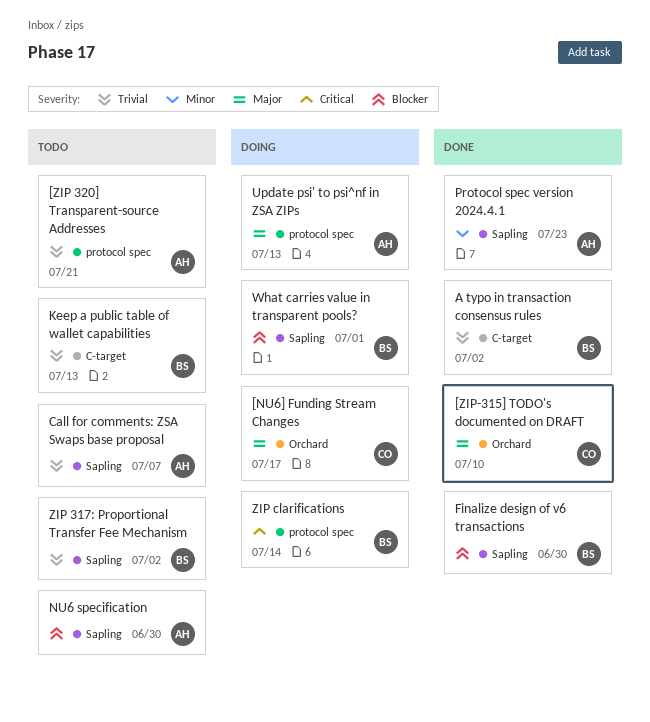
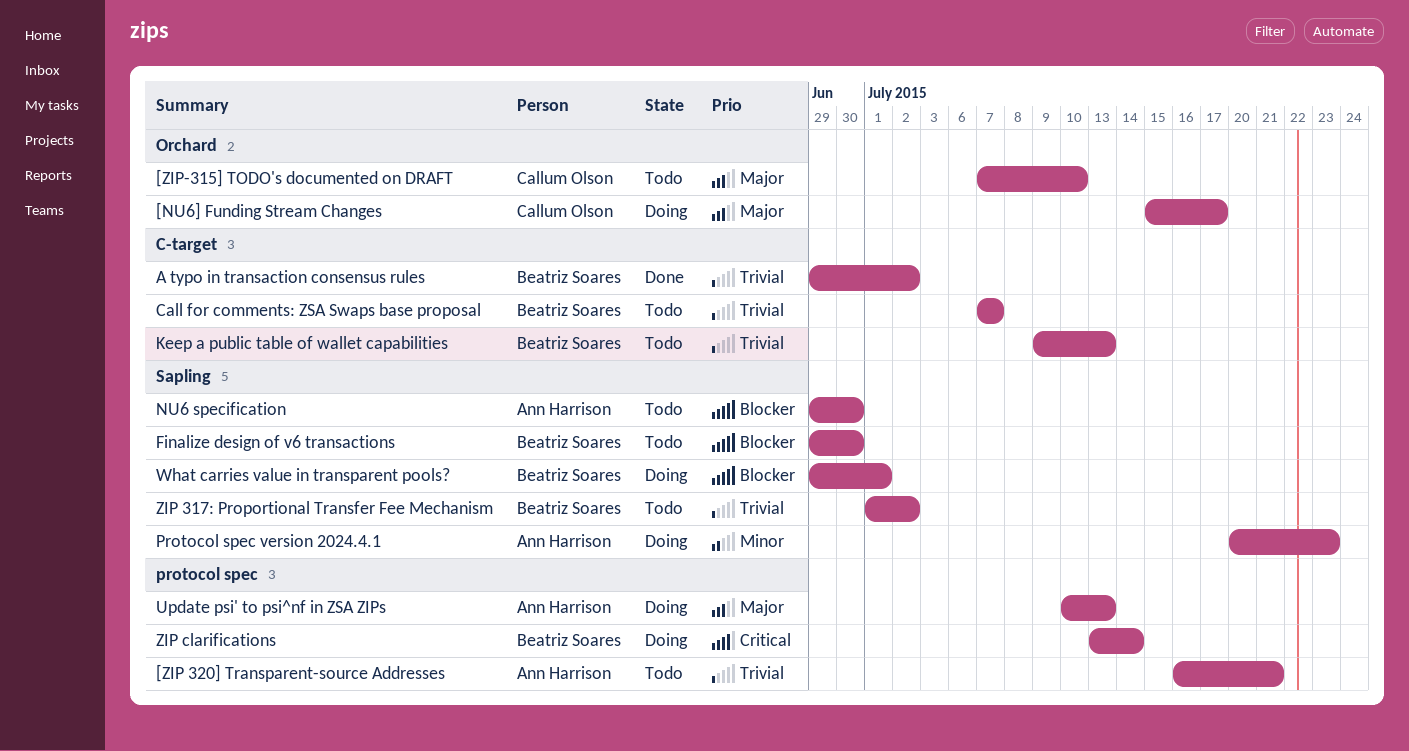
[ZIP-315] TODO's documented on DRAFT, status: Done -> Todo
Call for comments: ZSA Swaps base proposal, owner: Ann Harrison -> Beatriz Soares
Call for comments: ZSA Swaps base proposal, label: Sapling -> C-target
Finalize design of v6 transactions, status: Done -> Todo
Protocol spec version 2024.4.1, status: Done -> Doing

